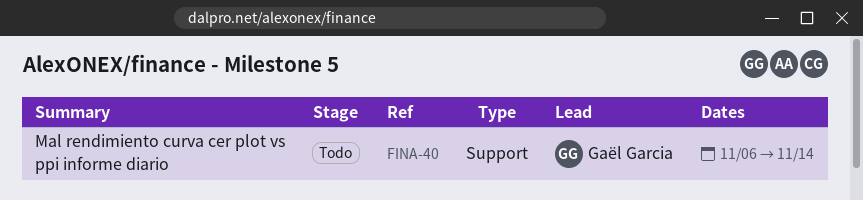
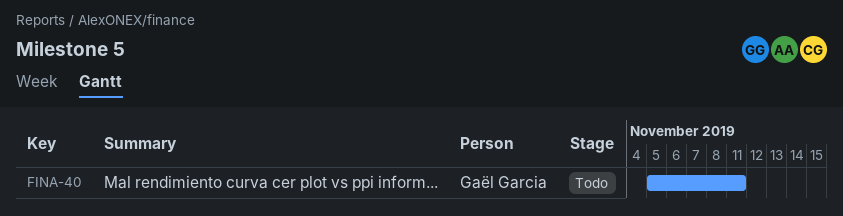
FINA-40, start: Nov 6 -> Nov 5
FINA-40, due: Nov 14 -> Nov 11

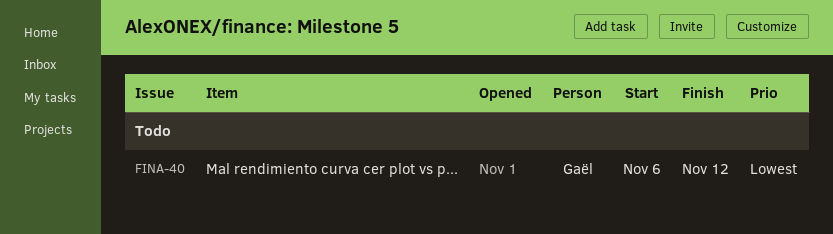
FINA-40, start: Nov 5 -> Nov 6
FINA-40, due: Nov 11 -> Nov 12

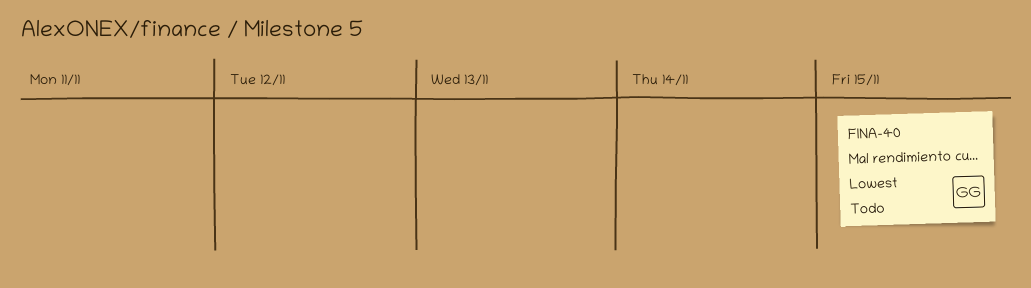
FINA-40, due: Nov 12 -> Nov 15

